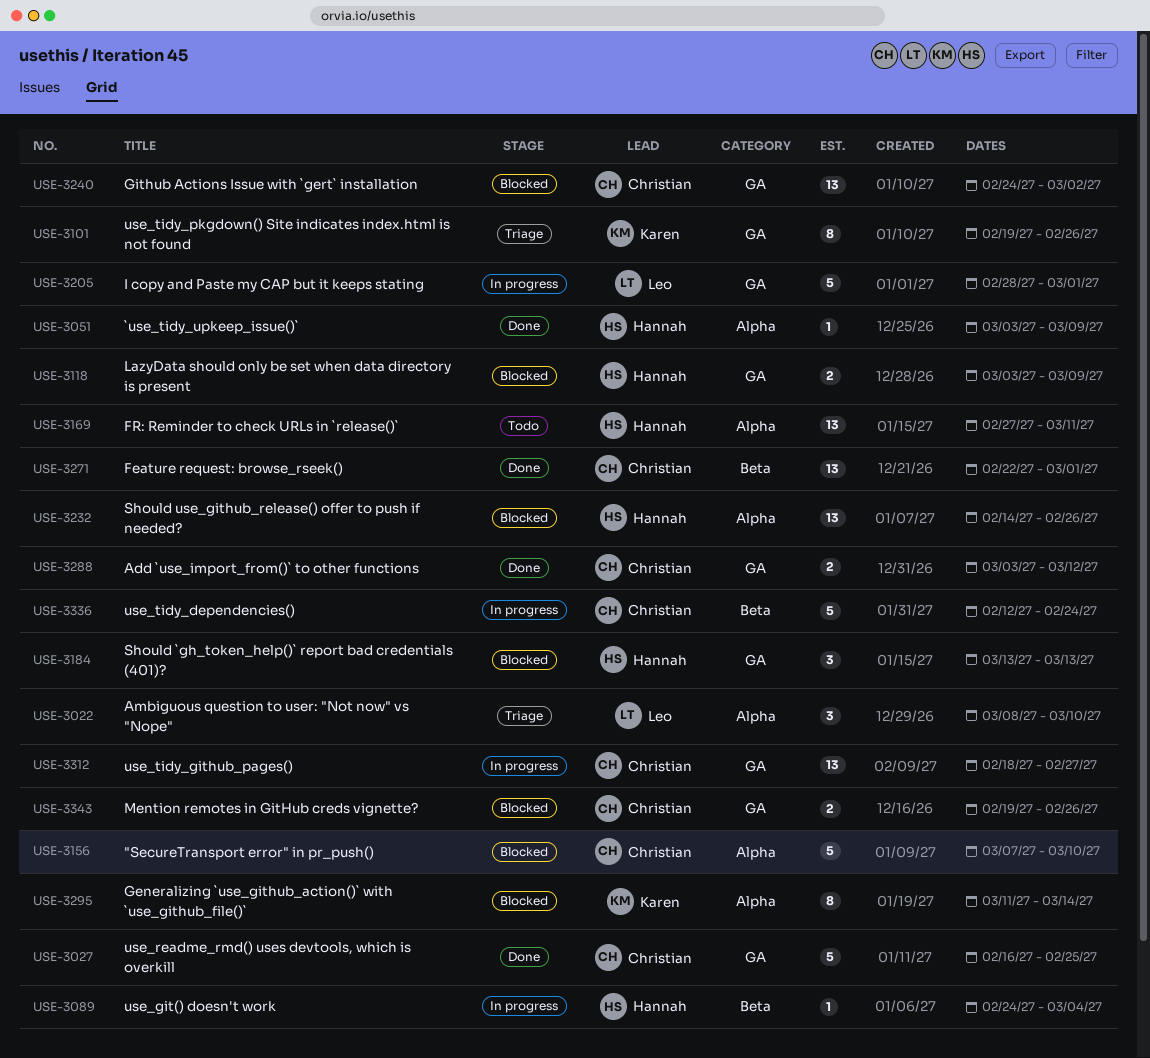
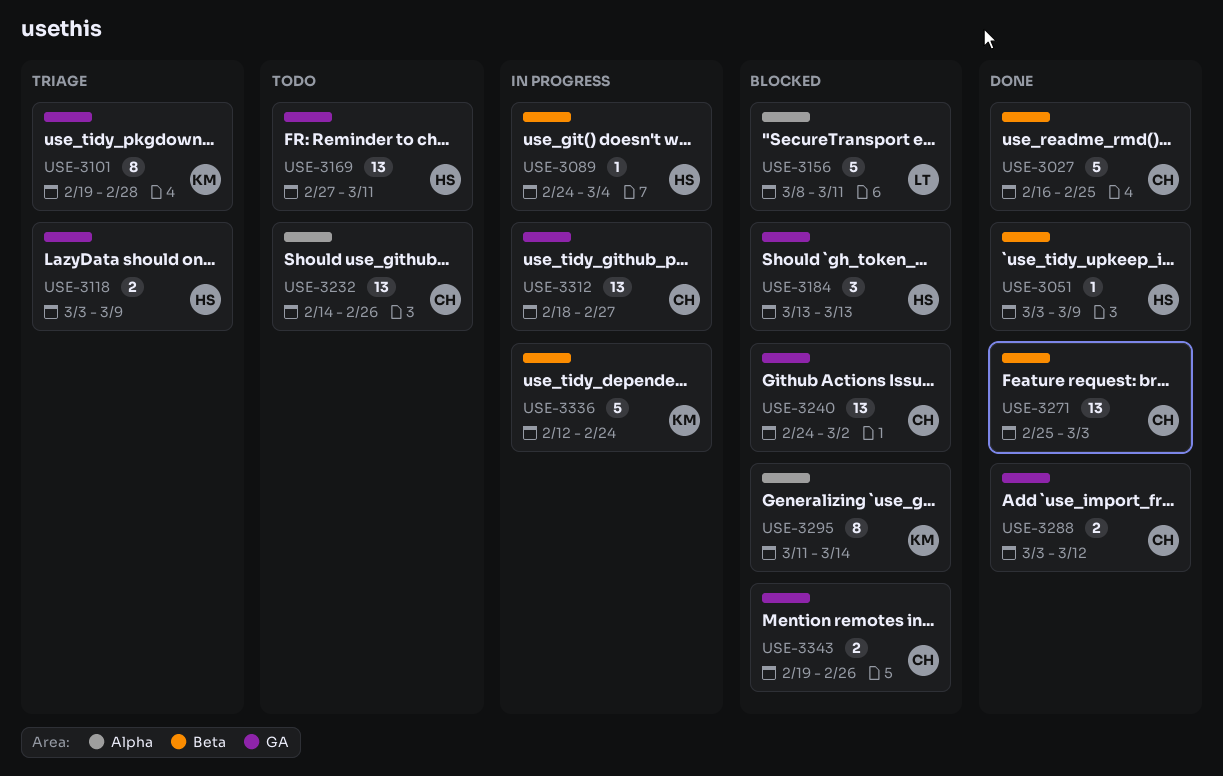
USE-3022: present -> none
USE-3027, label: GA -> Beta
USE-3051, label: Alpha -> Beta
USE-3101, due: Feb 26 -> Feb 28
USE-3118, status: Blocked -> Triage
USE-3156, owner: Christian -> Leo
USE-3156, start: Mar 7 -> Mar 8
USE-3156, due: Mar 10 -> Mar 11
USE-3169, label: Alpha -> GA
USE-3205: present -> none
USE-3232, status: Blocked -> Todo
USE-3232, owner: Hannah -> Christian
USE-3271, start: Feb 22 -> Feb 25
USE-3271, due: Mar 1 -> Mar 3
USE-3336, owner: Christian -> Karen

